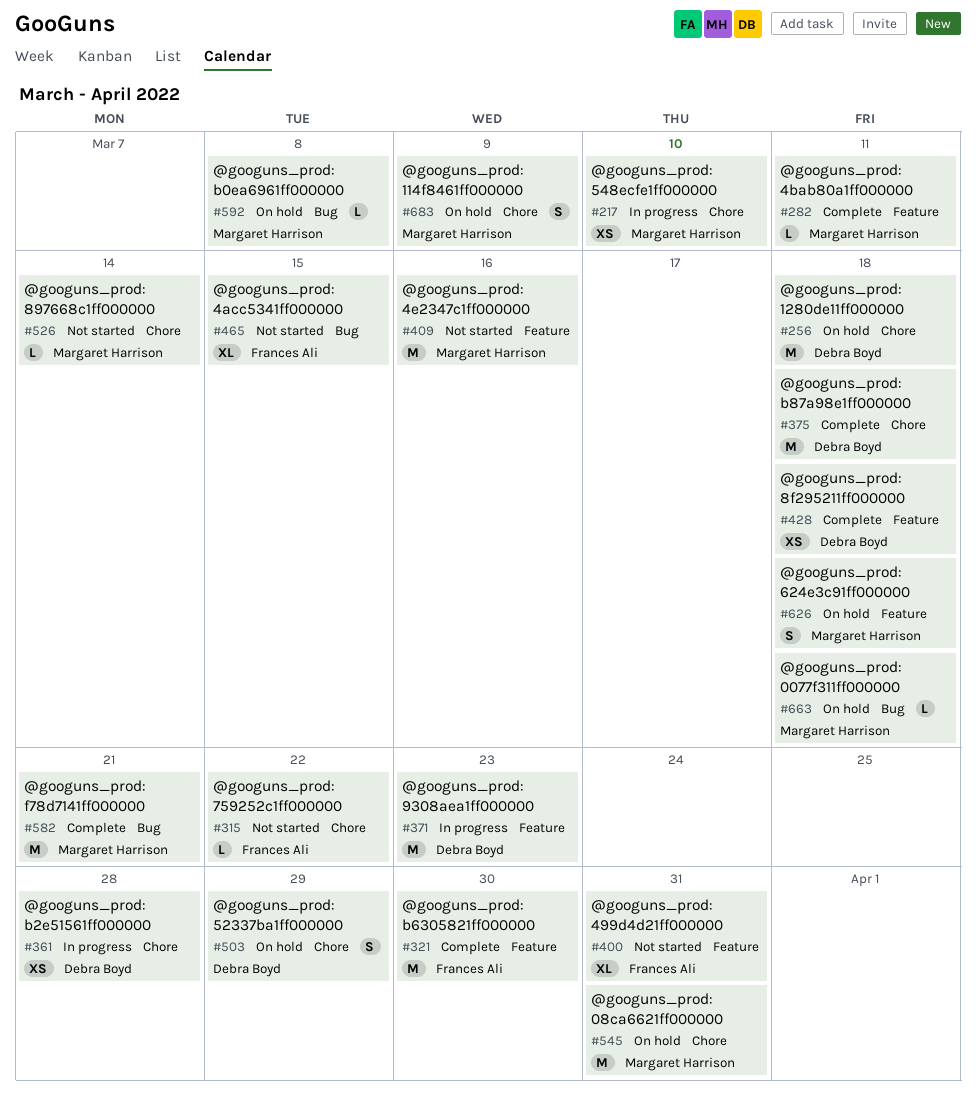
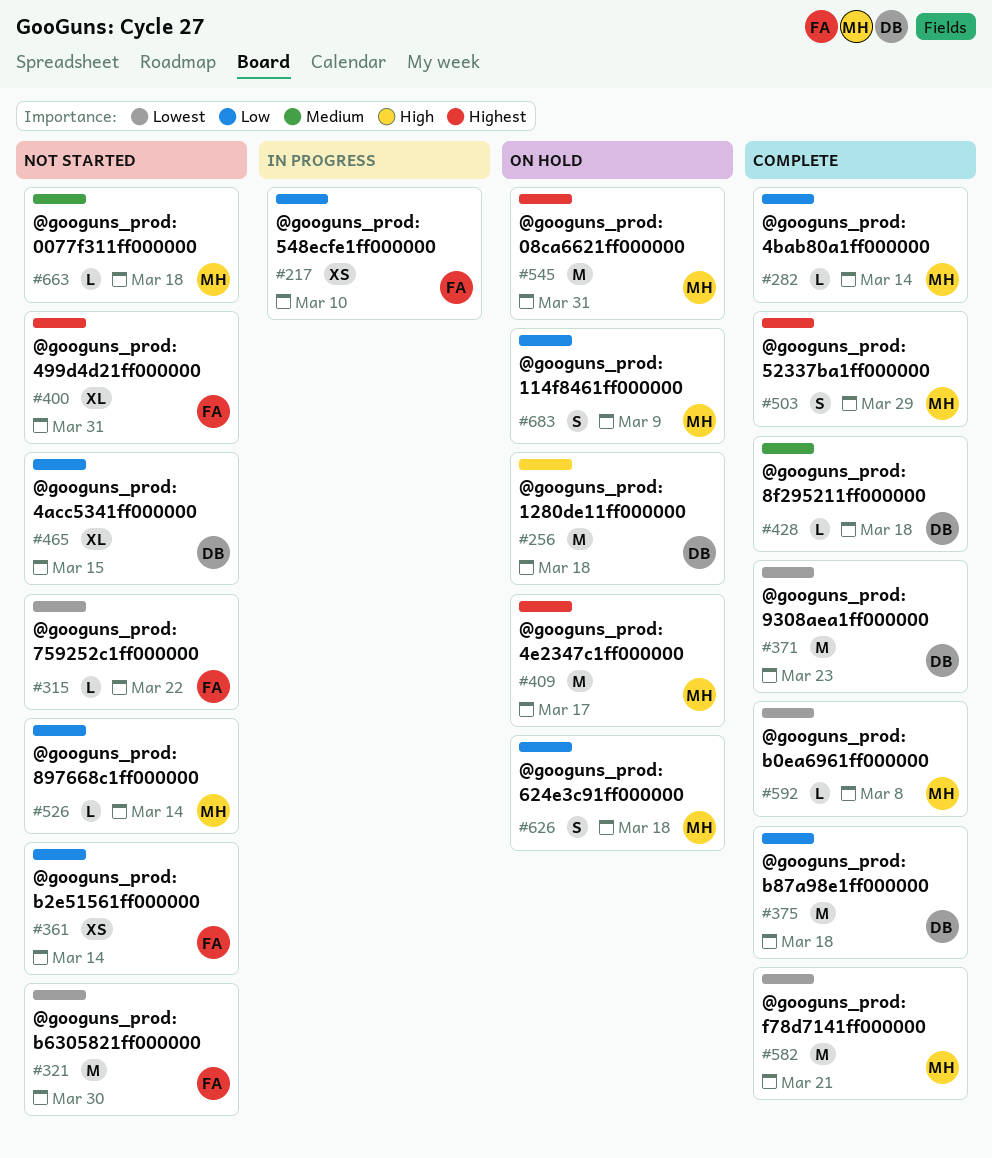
#217, owner: Margaret Harrison -> Frances Ali
#282, due: Mar 11 -> Mar 14
#321, status: Complete -> Not started
#361, status: In progress -> Not started
#361, owner: Debra Boyd -> Frances Ali
#361, due: Mar 28 -> Mar 14
#371, status: In progress -> Complete
#409, status: Not started -> On hold
#409, due: Mar 16 -> Mar 17
#428, estimate: XS -> L
#465, owner: Frances Ali -> Debra Boyd
#503, status: On hold -> Complete
#503, owner: Debra Boyd -> Margaret Harrison
#592, status: On hold -> Complete
#663, status: On hold -> Not started

